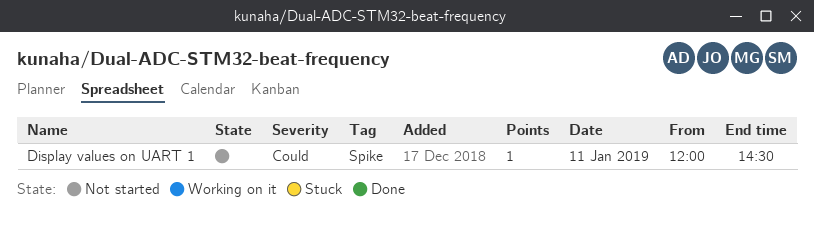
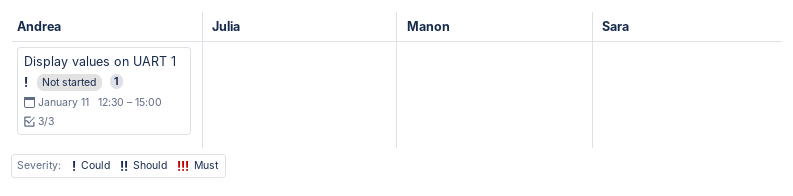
Display values on UART 1, begins: 12:00 -> 12:30
Display values on UART 1, ends: 14:30 -> 15:00

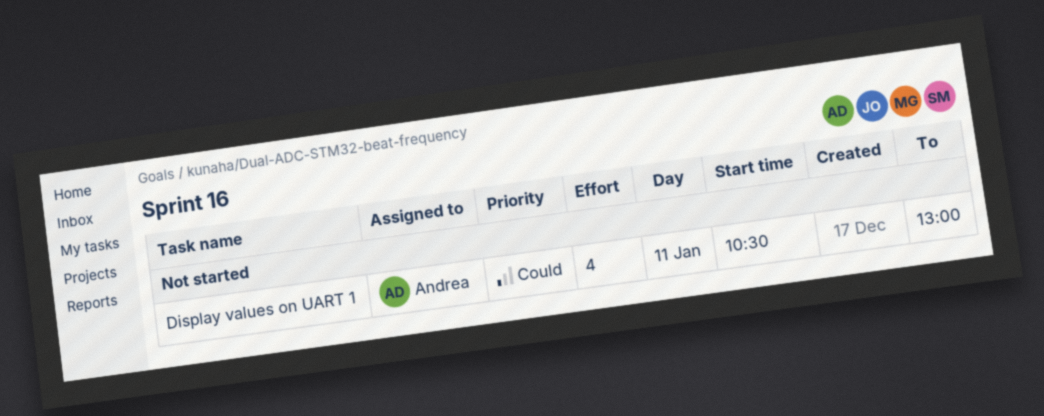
Display values on UART 1, estimate: 1 -> 4
Display values on UART 1, begins: 12:30 -> 10:30
Display values on UART 1, ends: 15:00 -> 13:00

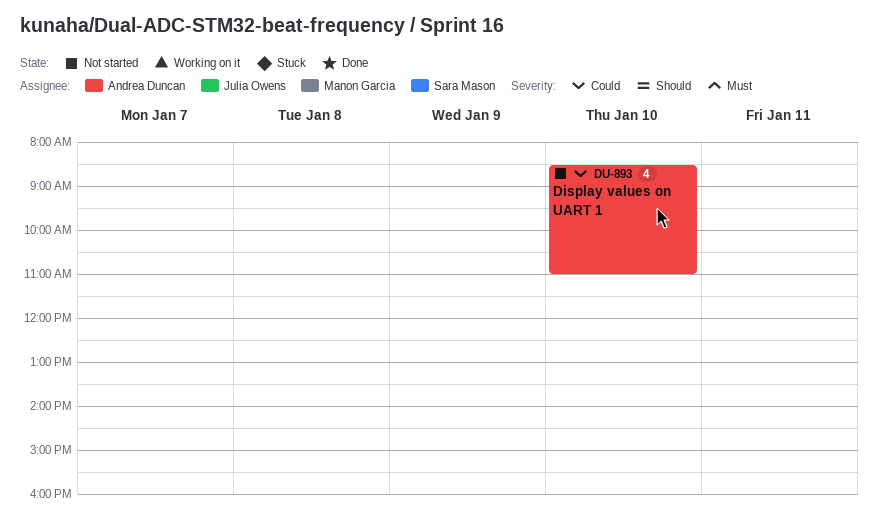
Display values on UART 1, day: Jan 11 -> Jan 10
Display values on UART 1, begins: 10:30 -> 08:30
Display values on UART 1, ends: 13:00 -> 11:00

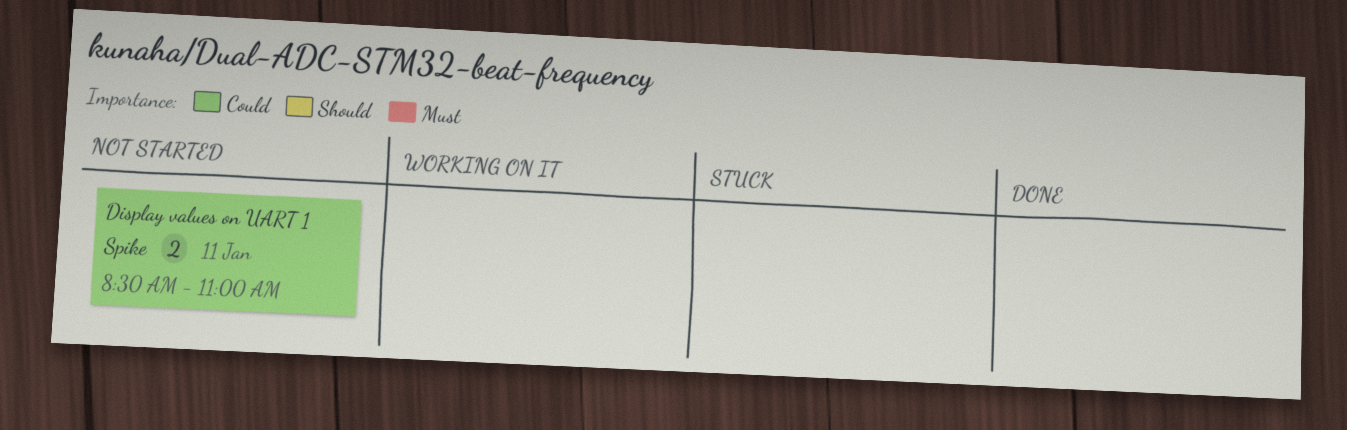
Display values on UART 1, estimate: 4 -> 2
Display values on UART 1, day: Jan 10 -> Jan 11

